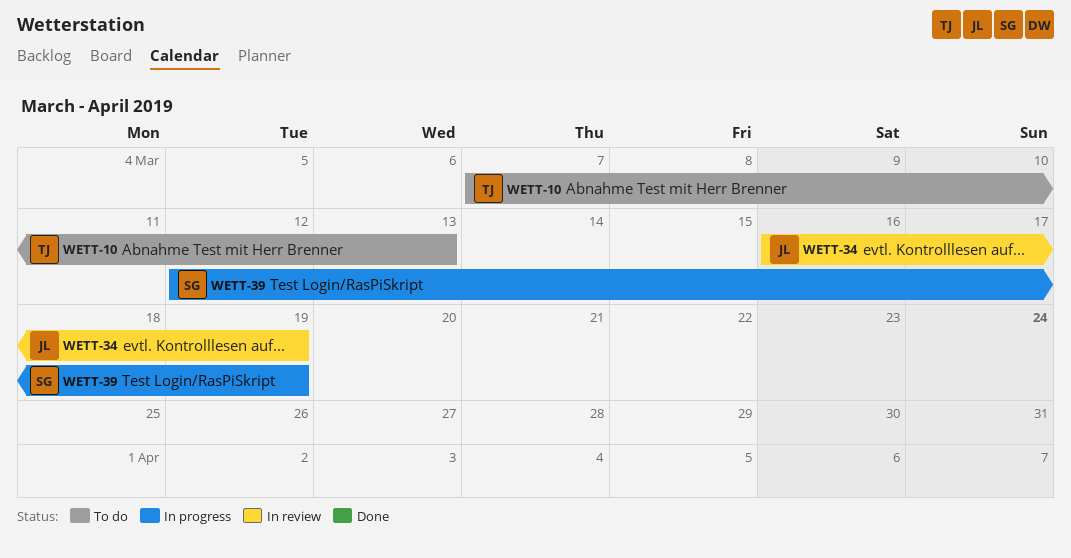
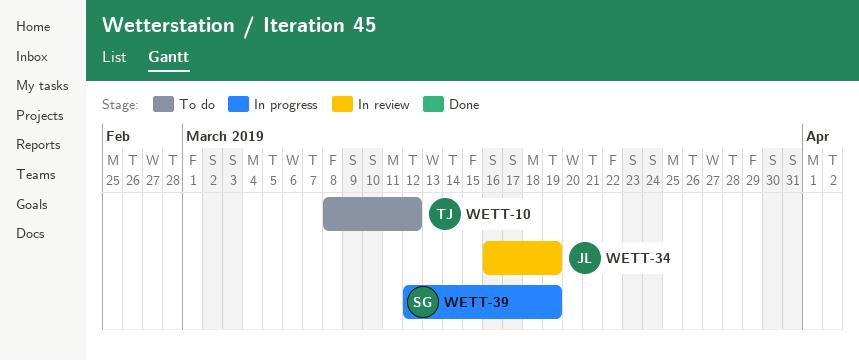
WETT-10, start: Mar 7 -> Mar 8
WETT-10, due: Mar 13 -> Mar 12

